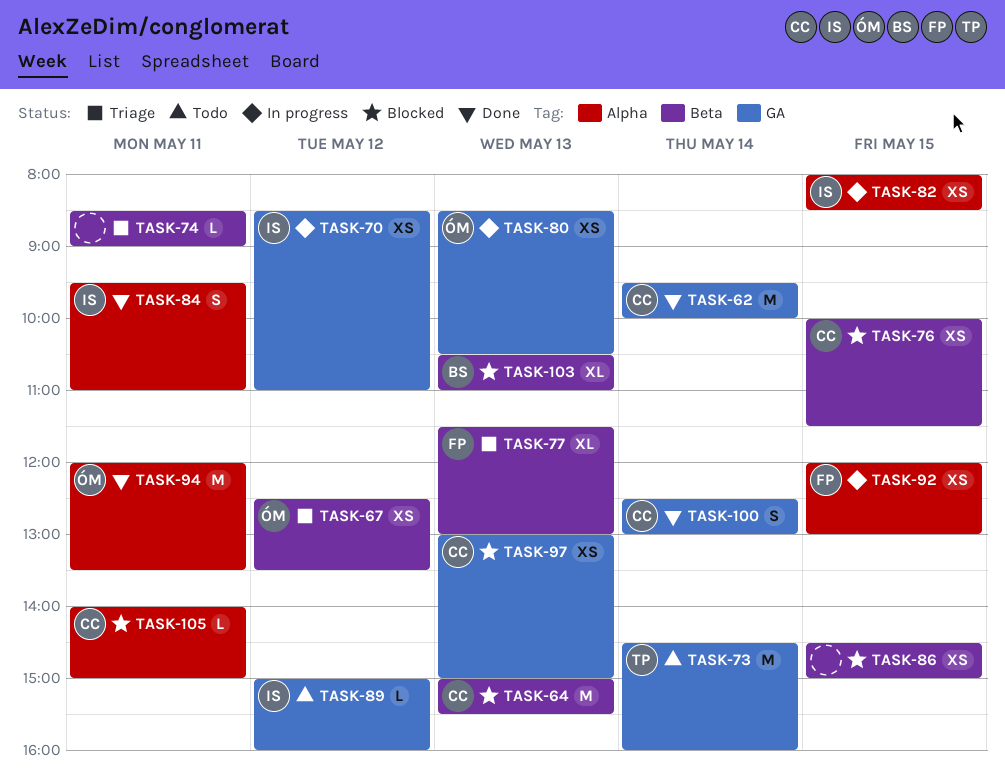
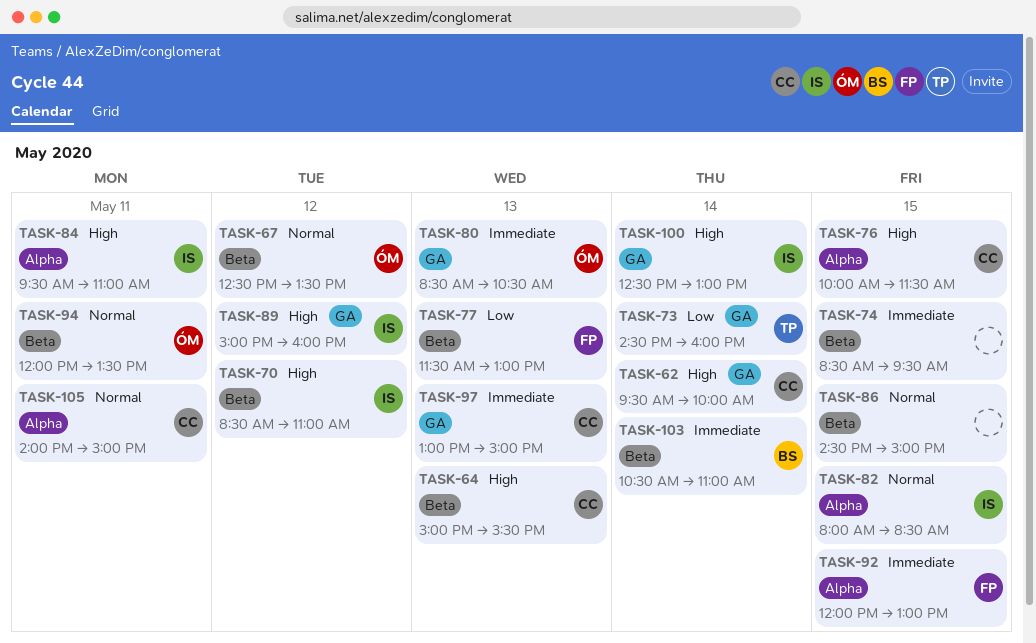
TASK-70, label: GA -> Beta
TASK-74, day: May 11 -> May 15
TASK-74, ends: 09:00 -> 09:30
TASK-76, label: Beta -> Alpha
TASK-94, label: Alpha -> Beta
TASK-100, owner: CC -> IS
TASK-103, day: May 13 -> May 14

